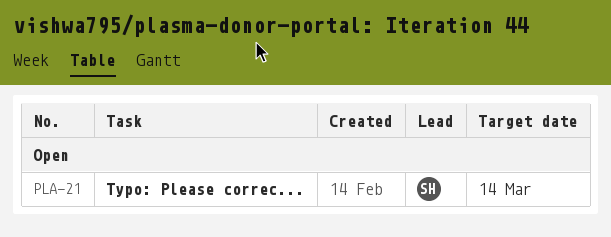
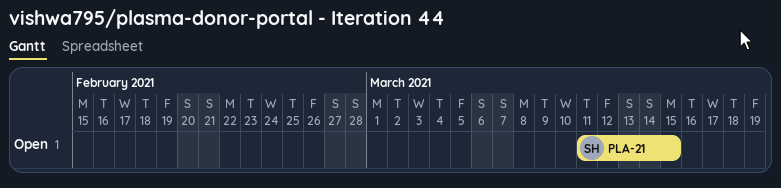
PLA-21, due: Mar 14 -> Mar 15

